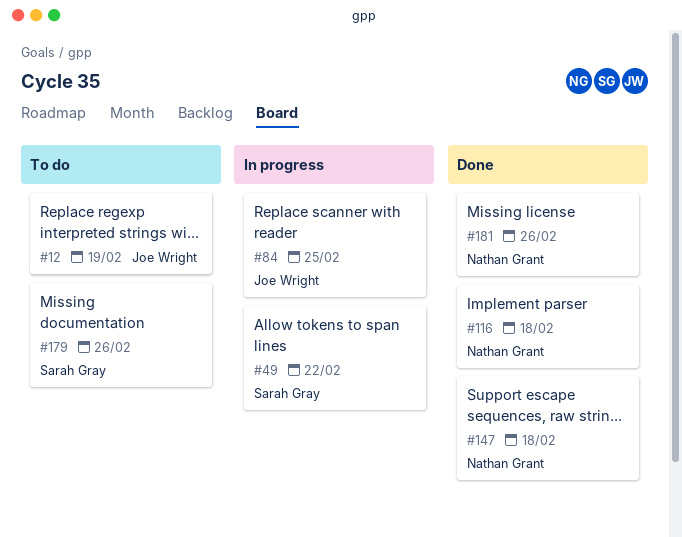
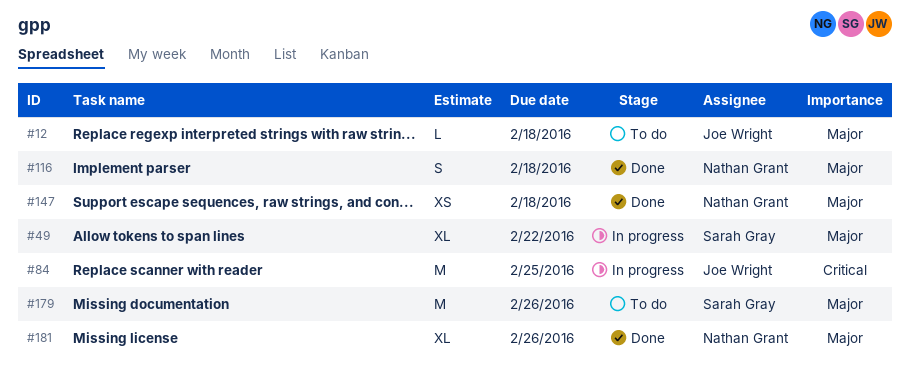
#12, due: Feb 19 -> Feb 18

